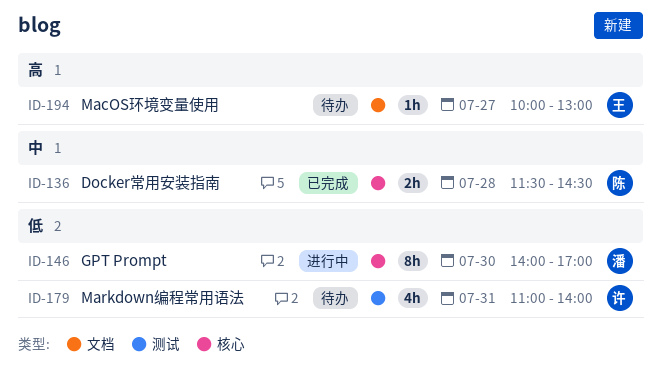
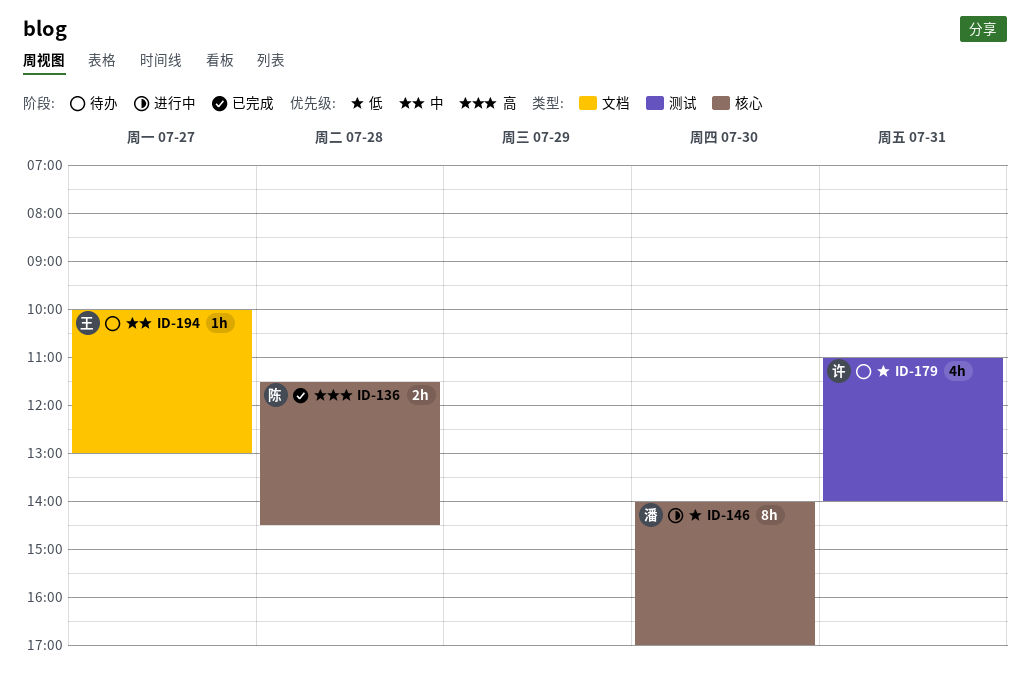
ID-136, priority: 中 -> 高
ID-194, priority: 高 -> 中

